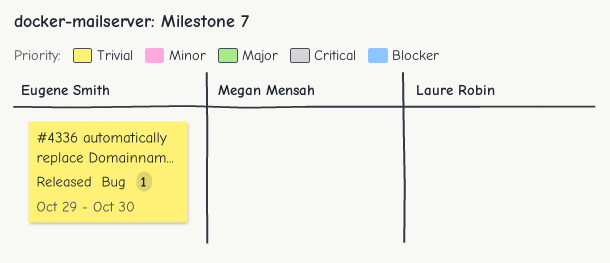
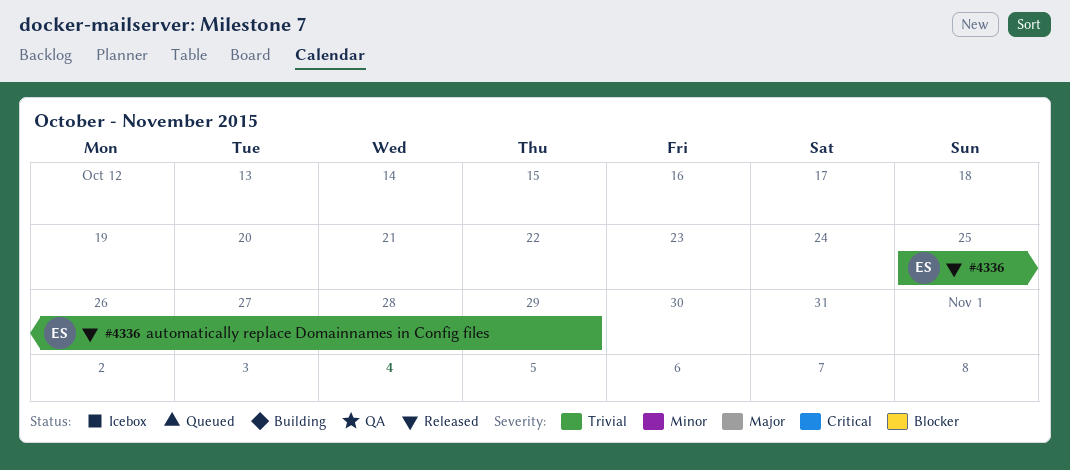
#4336, start: Oct 29 -> Oct 25
#4336, due: Oct 30 -> Oct 29

